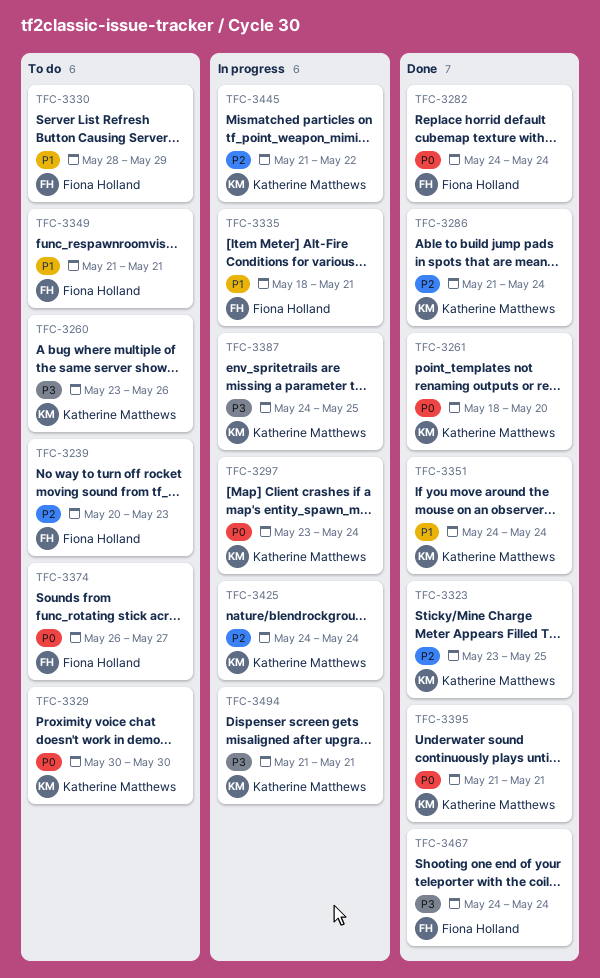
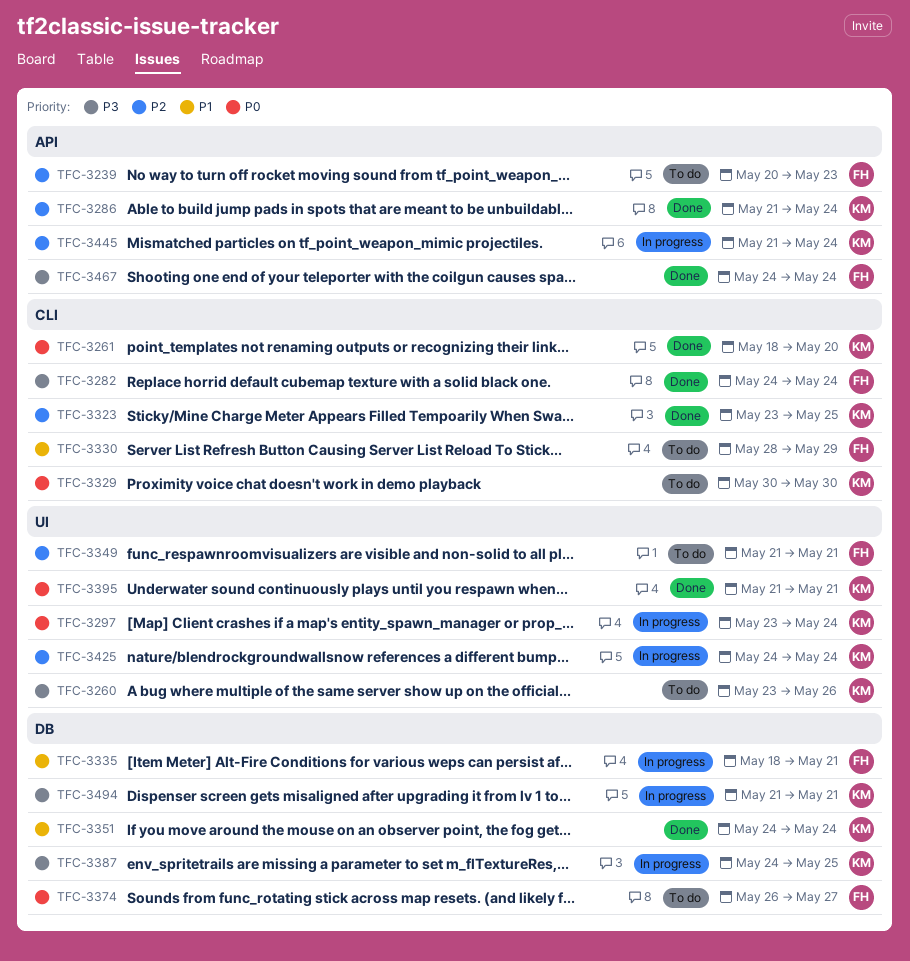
TFC-3282, priority: P0 -> P3
TFC-3349, priority: P1 -> P2
TFC-3445, due: May 22 -> May 24

